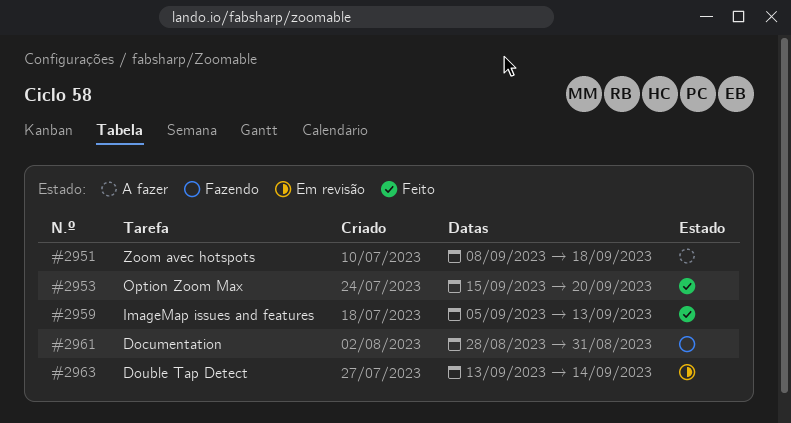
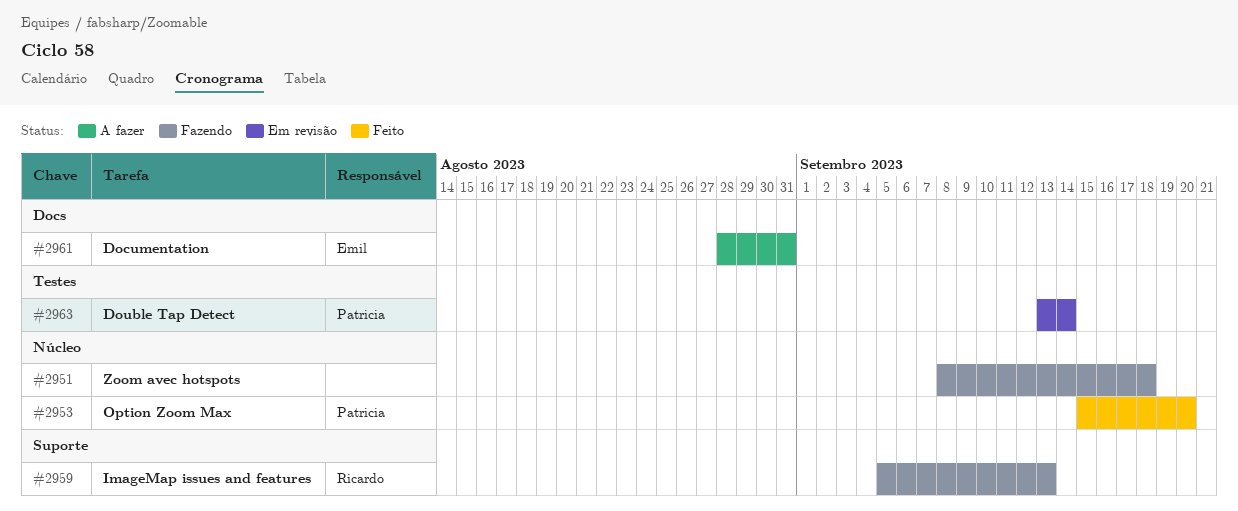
#2951, status: A fazer -> Fazendo
#2959, status: Feito -> Fazendo
#2961, status: Fazendo -> A fazer

